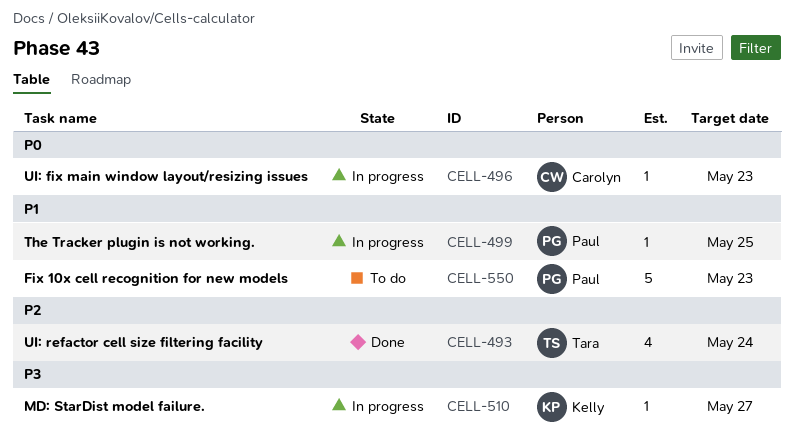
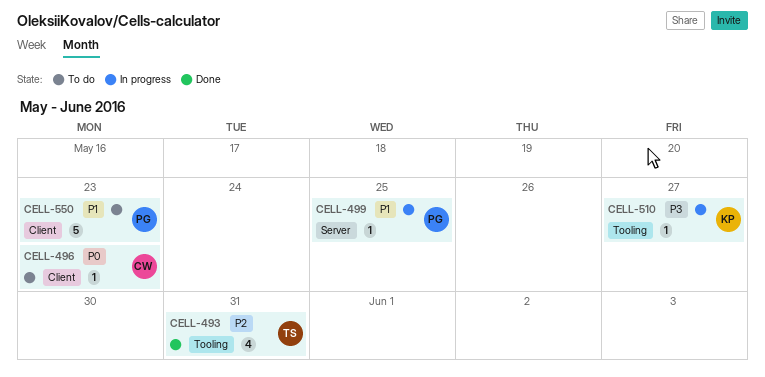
CELL-493, due: May 24 -> May 31
CELL-496, status: In progress -> To do

